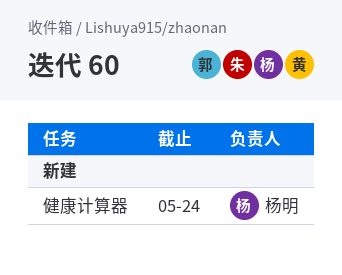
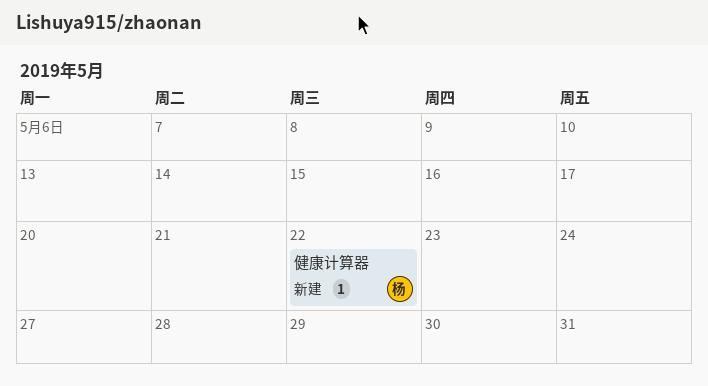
健康计算器, due: May 24 -> May 22

